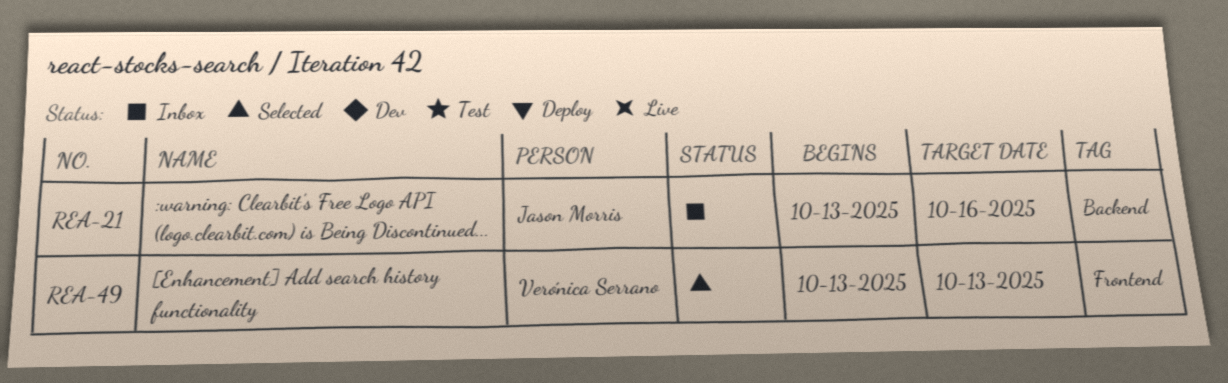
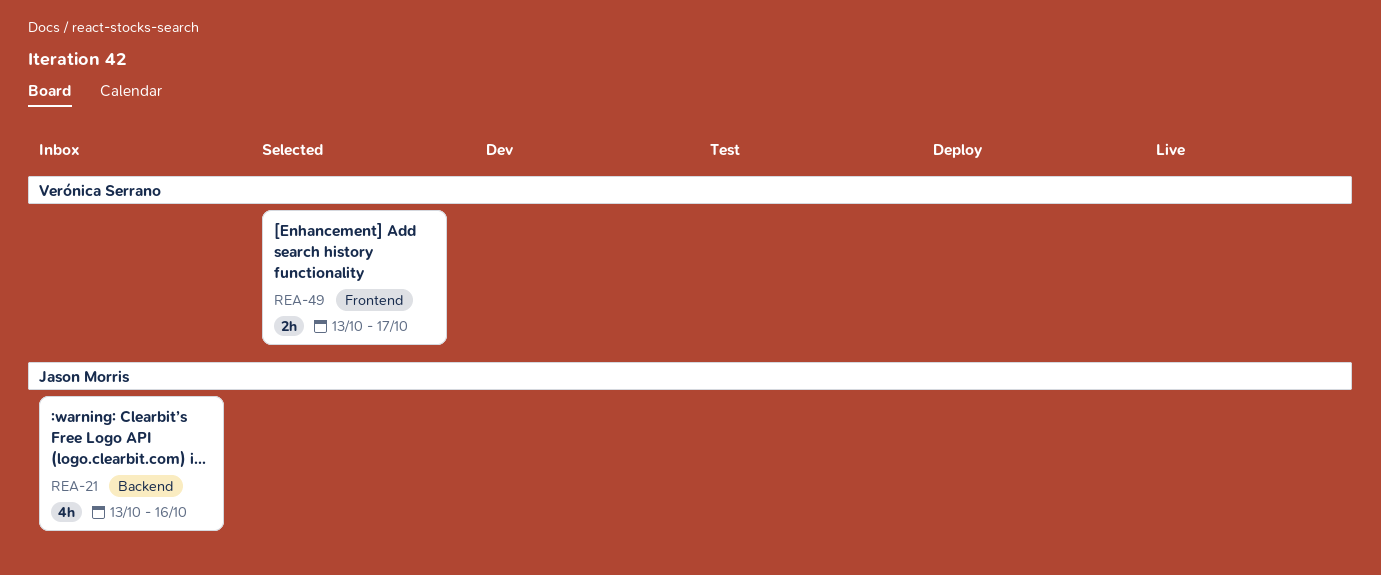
REA-49, due: Oct 13 -> Oct 17

